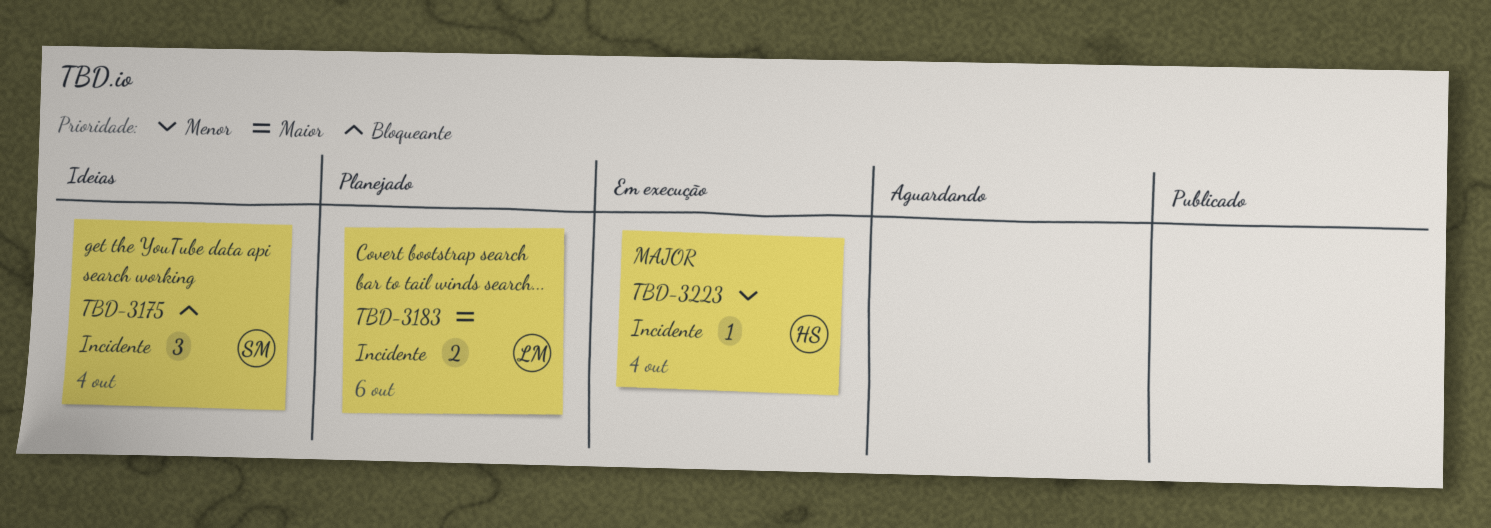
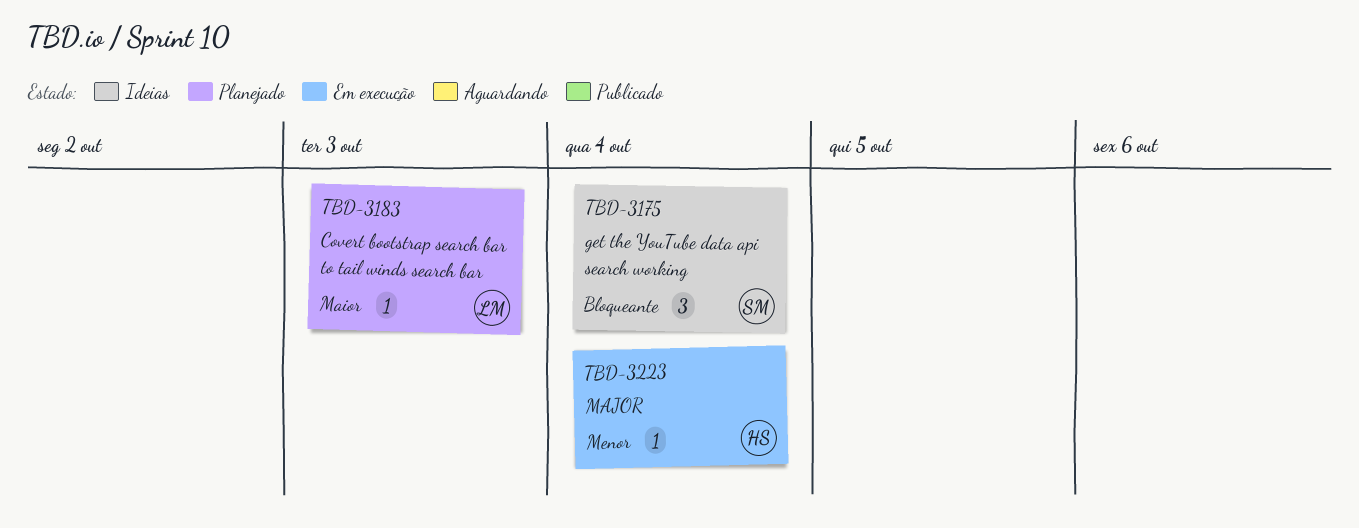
TBD-3183, estimate: 2 -> 1
TBD-3183, due: Oct 6 -> Oct 3

